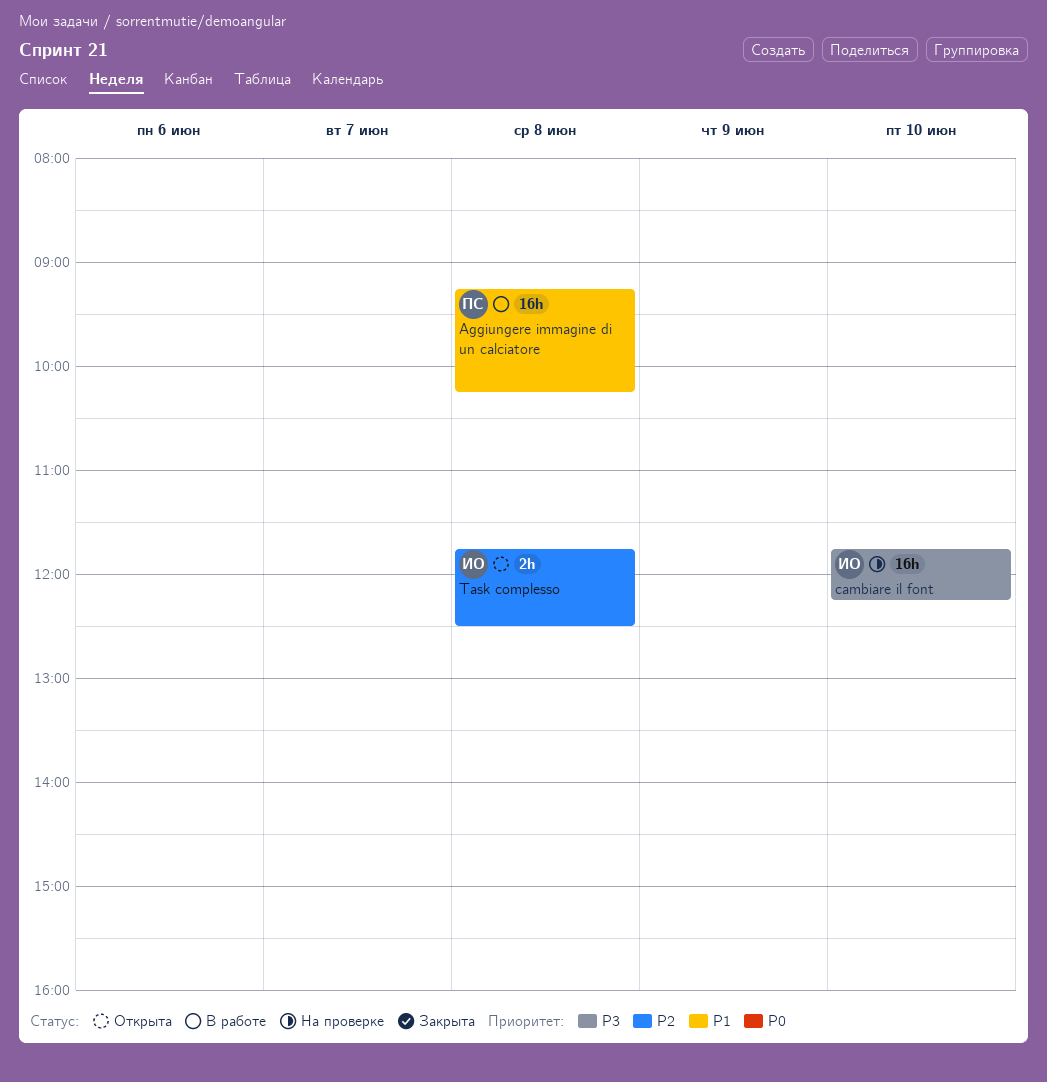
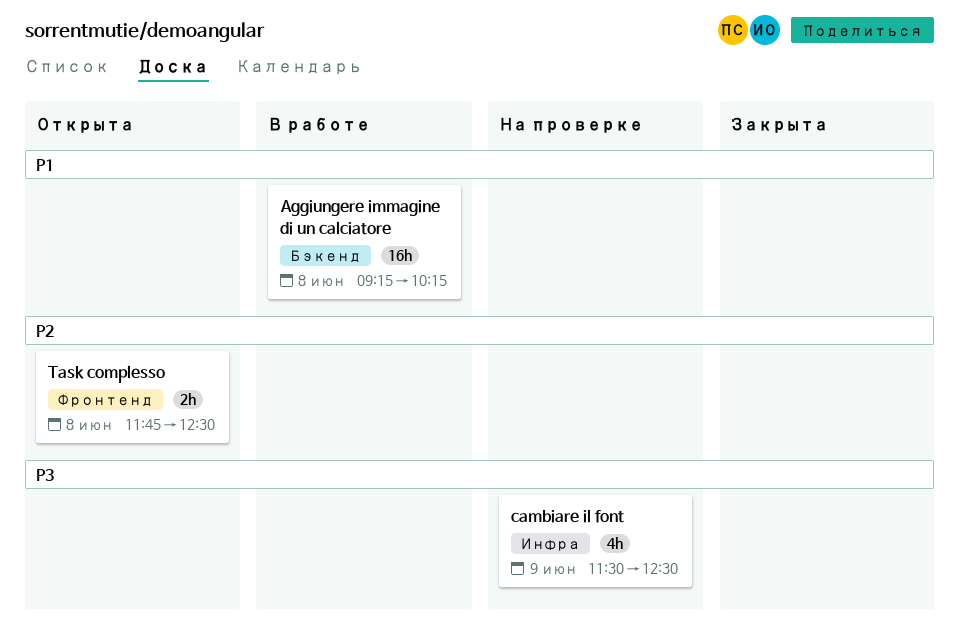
cambiare il font, estimate: 16h -> 4h
cambiare il font, day: Jun 10 -> Jun 9
cambiare il font, begins: 11:45 -> 11:30
cambiare il font, ends: 12:15 -> 12:30

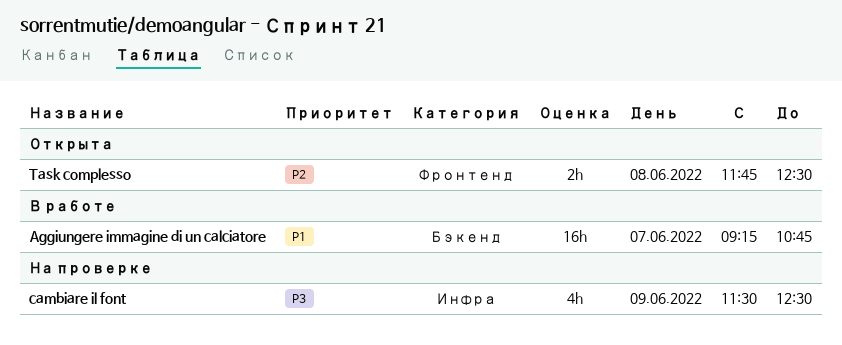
Aggiungere immagine di un calciatore, day: Jun 8 -> Jun 7
Aggiungere immagine di un calciatore, ends: 10:15 -> 10:45

